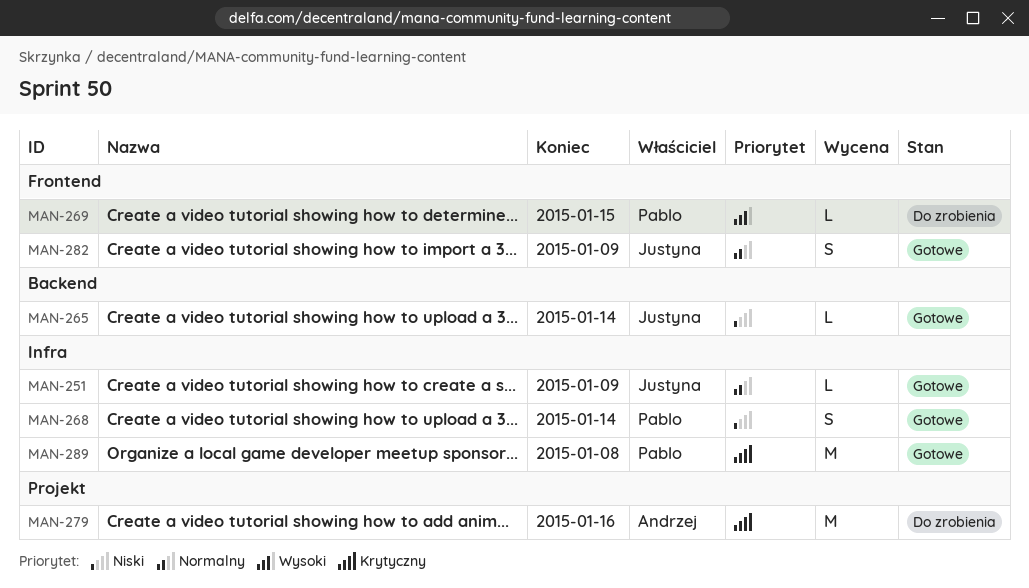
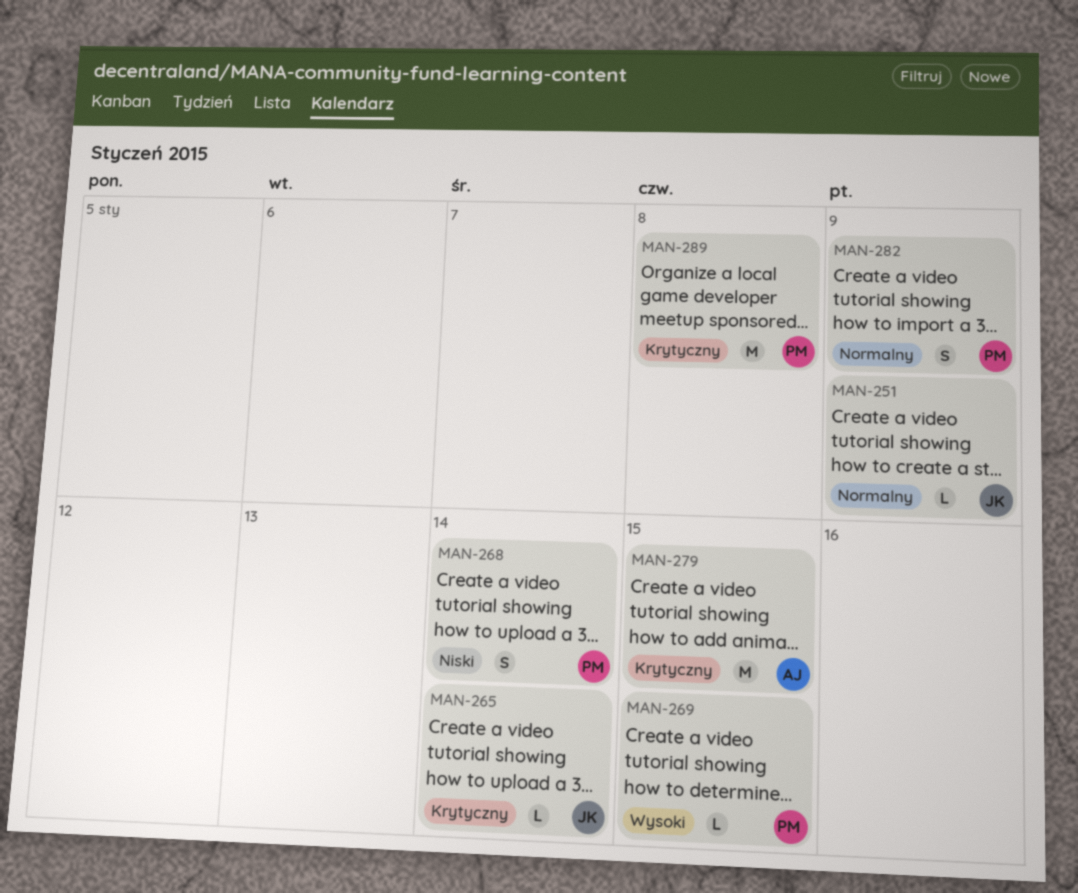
MAN-265, priority: Niski -> Krytyczny
MAN-279, due: Jan 16 -> Jan 15
MAN-282, owner: Justyna -> Pablo

